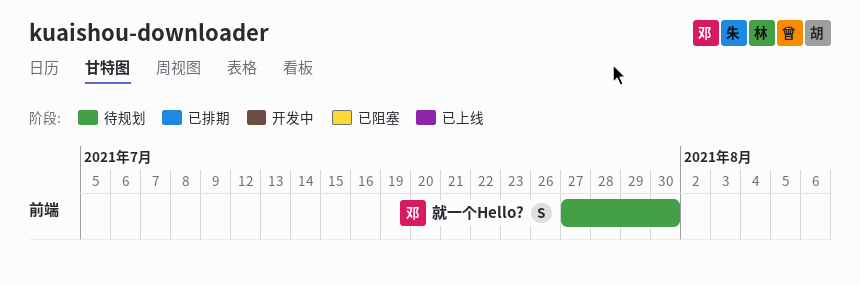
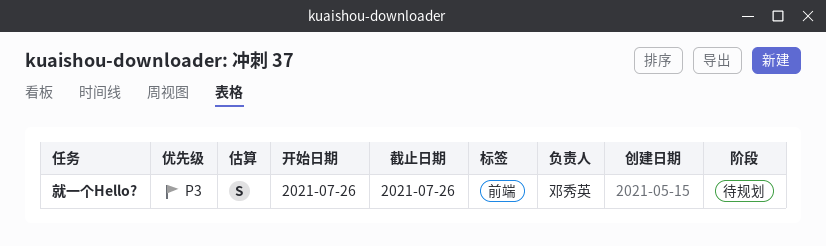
就一个Hello?, start: Jul 27 -> Jul 26
就一个Hello?, due: Jul 30 -> Jul 26

